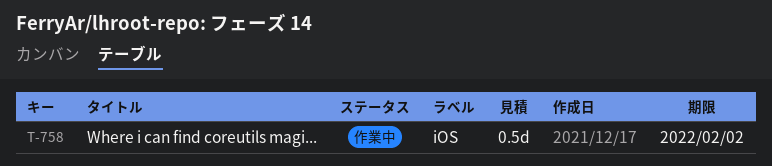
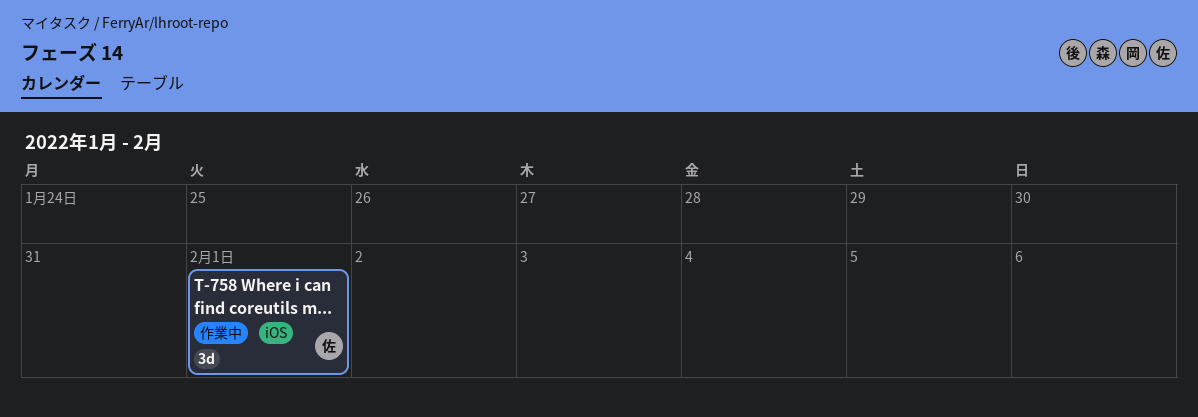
T-758, estimate: 0.5d -> 3d
T-758, due: Feb 2 -> Feb 1

